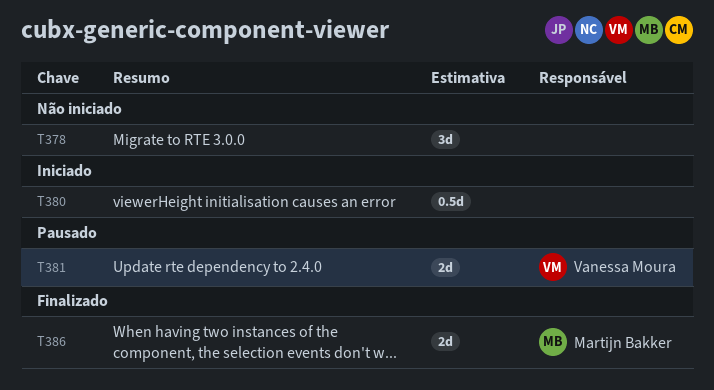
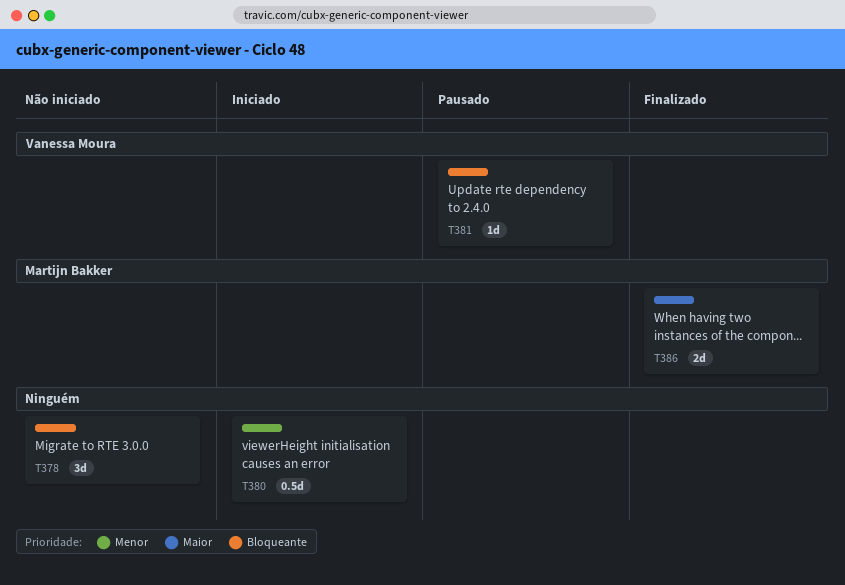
T381, estimate: 2d -> 1d

